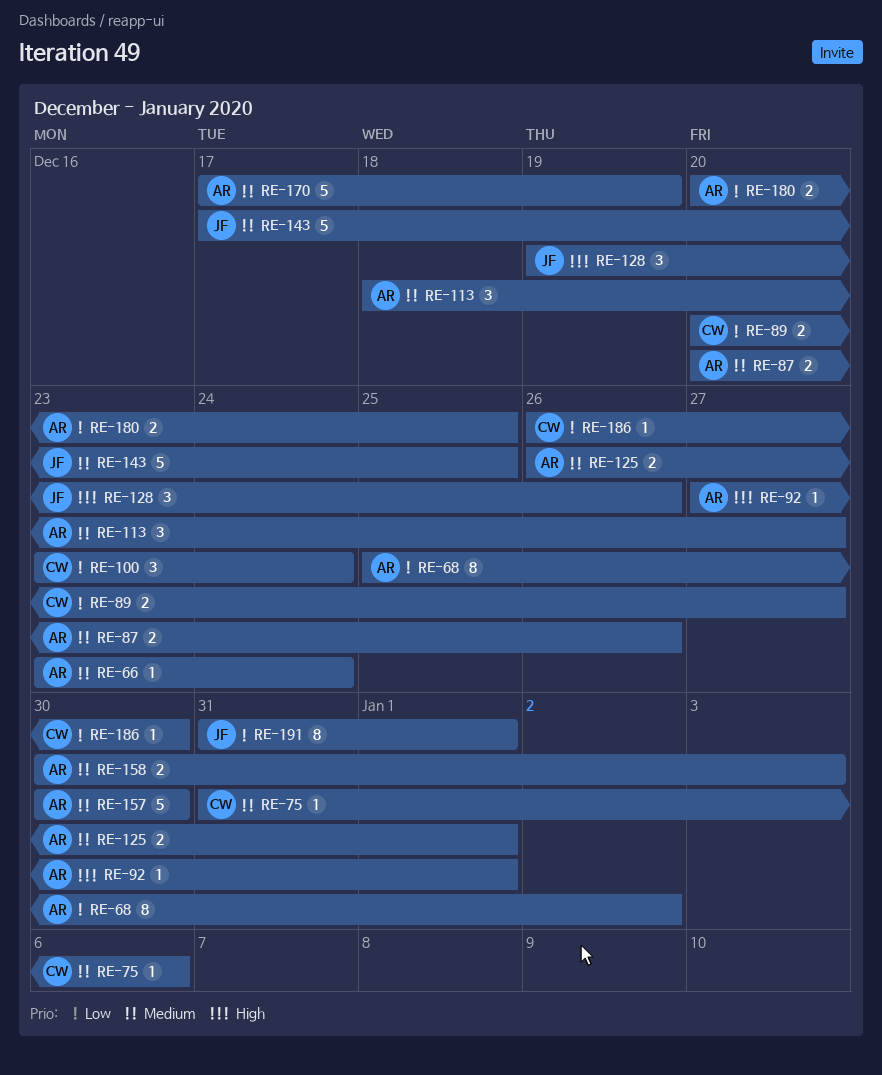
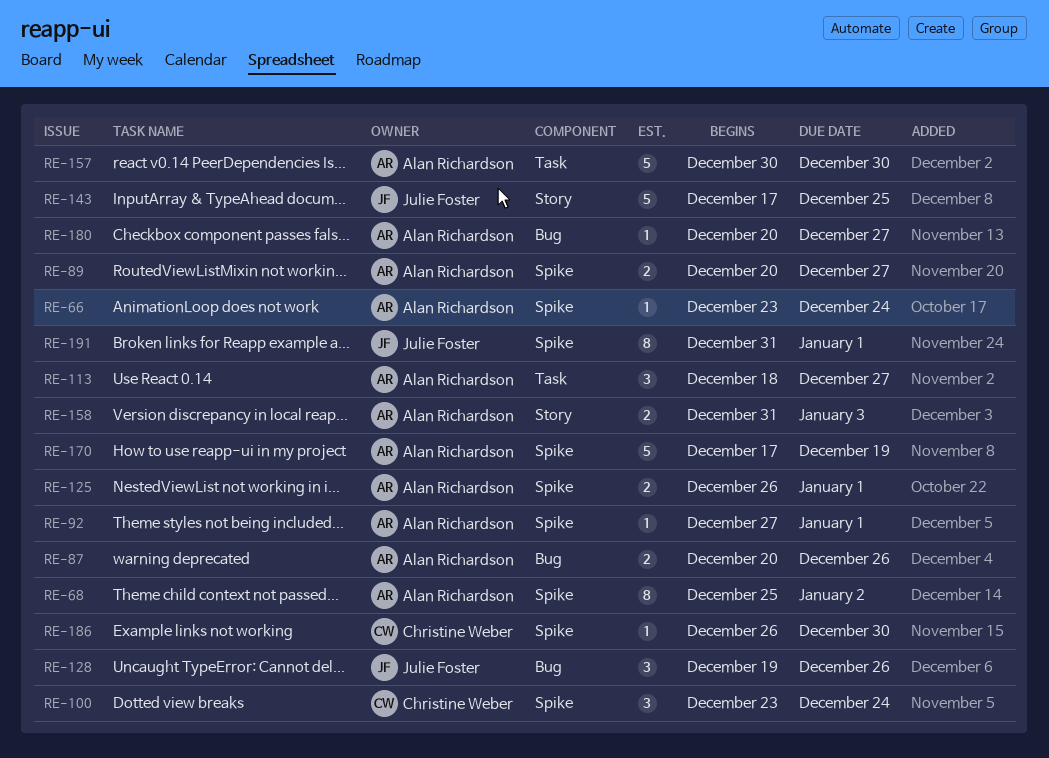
RE-75: present -> none
RE-89, owner: Christine Weber -> Alan Richardson
RE-158, start: Dec 30 -> Dec 31
RE-180, estimate: 2 -> 1
RE-180, due: Dec 25 -> Dec 27

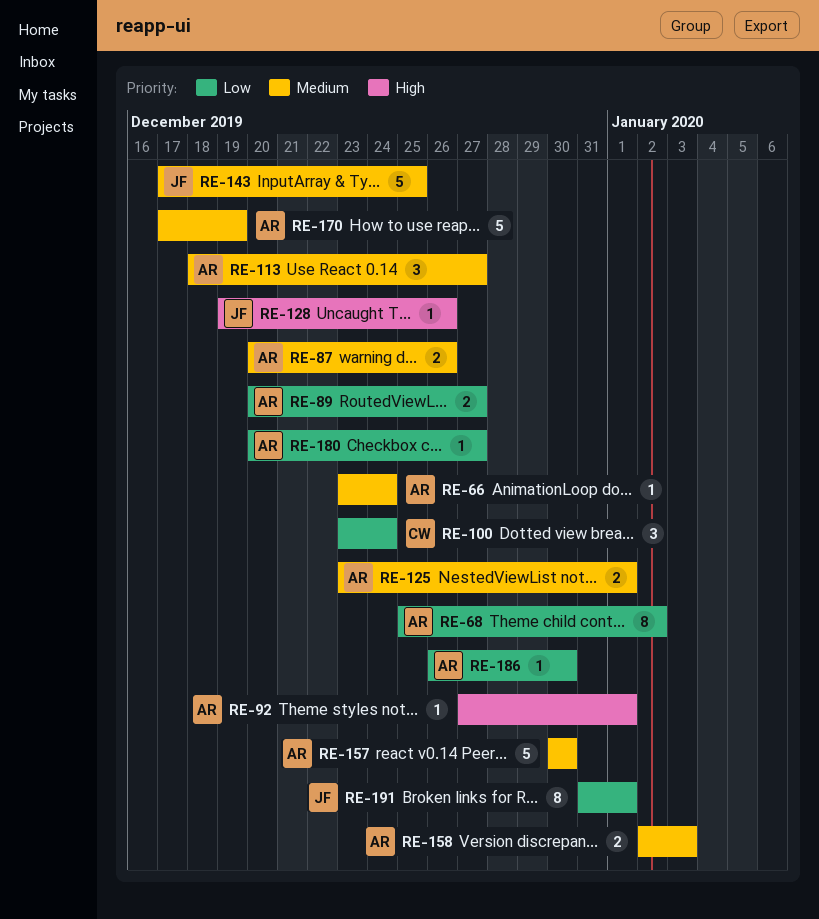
RE-125, start: Dec 26 -> Dec 23
RE-128, estimate: 3 -> 1
RE-158, start: Dec 31 -> Jan 2
RE-186, owner: Christine Weber -> Alan Richardson

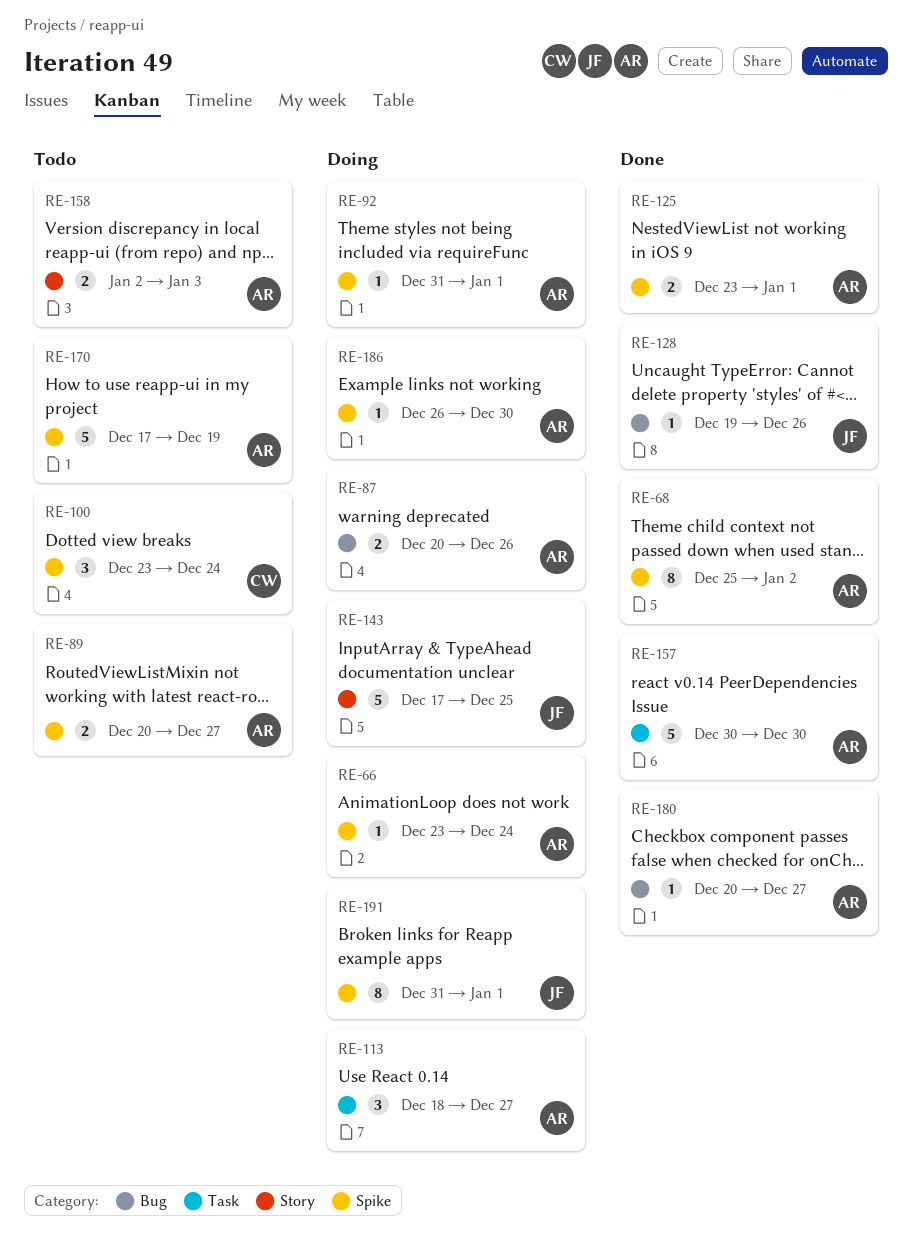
RE-92, start: Dec 27 -> Dec 31

